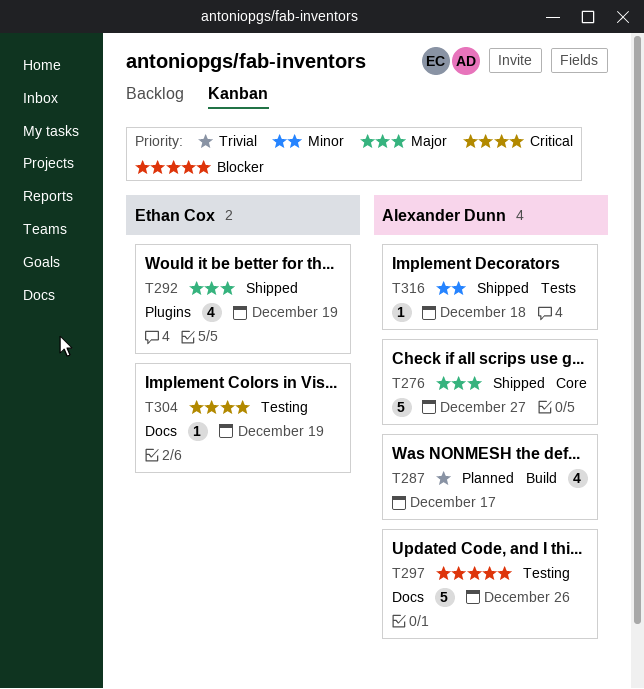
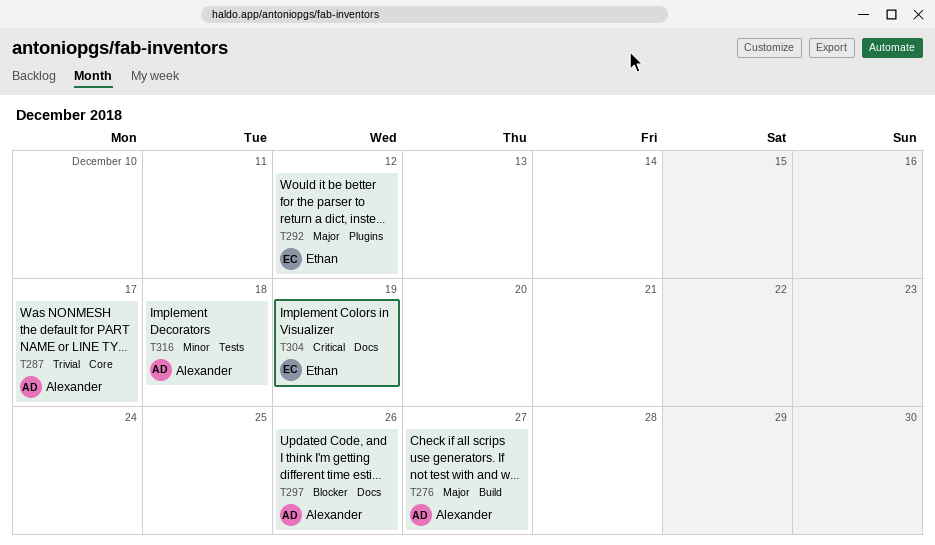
T276, label: Core -> Build
T287, label: Build -> Core
T292, due: Dec 19 -> Dec 12

